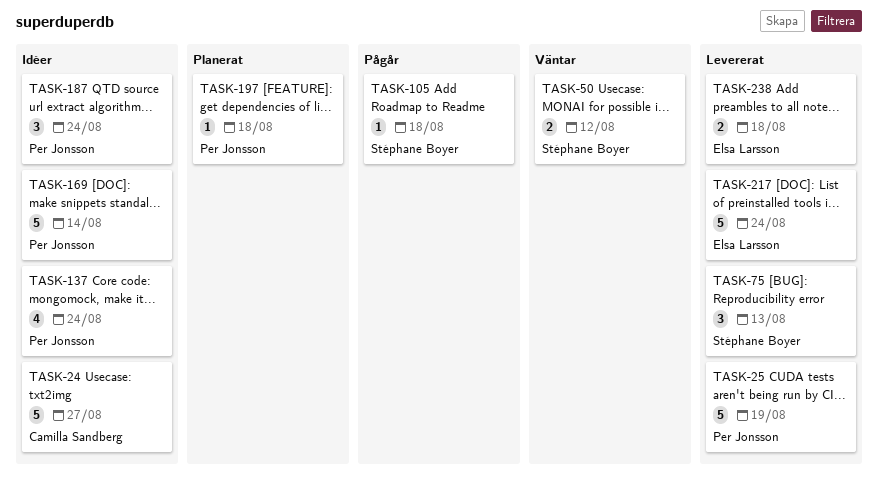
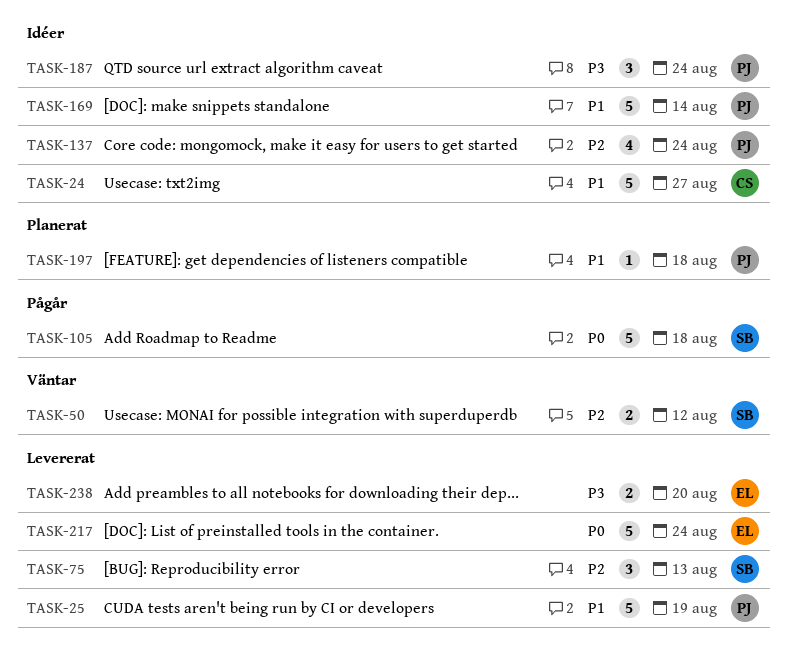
TASK-105, estimate: 1 -> 5
TASK-238, due: Aug 18 -> Aug 20

